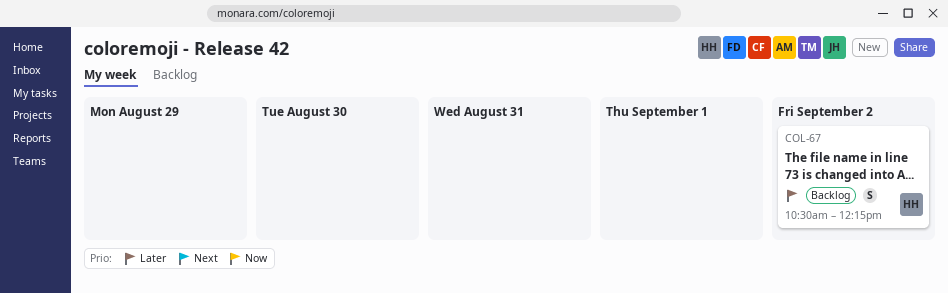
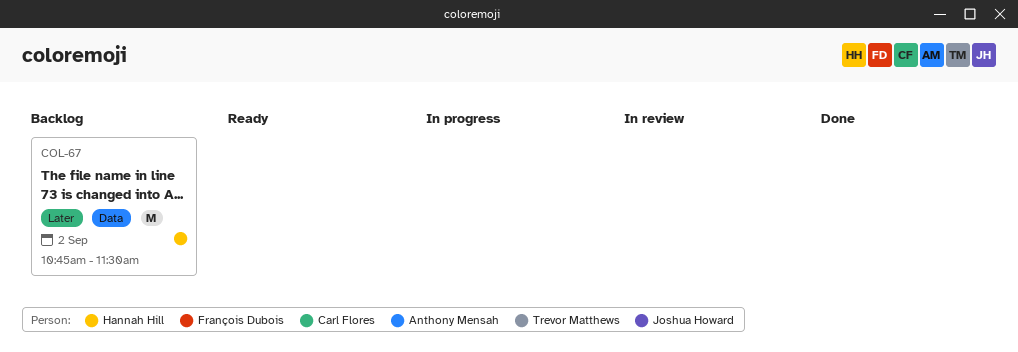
COL-67, estimate: S -> M
COL-67, begins: 10:30 -> 10:45
COL-67, ends: 12:15 -> 11:30

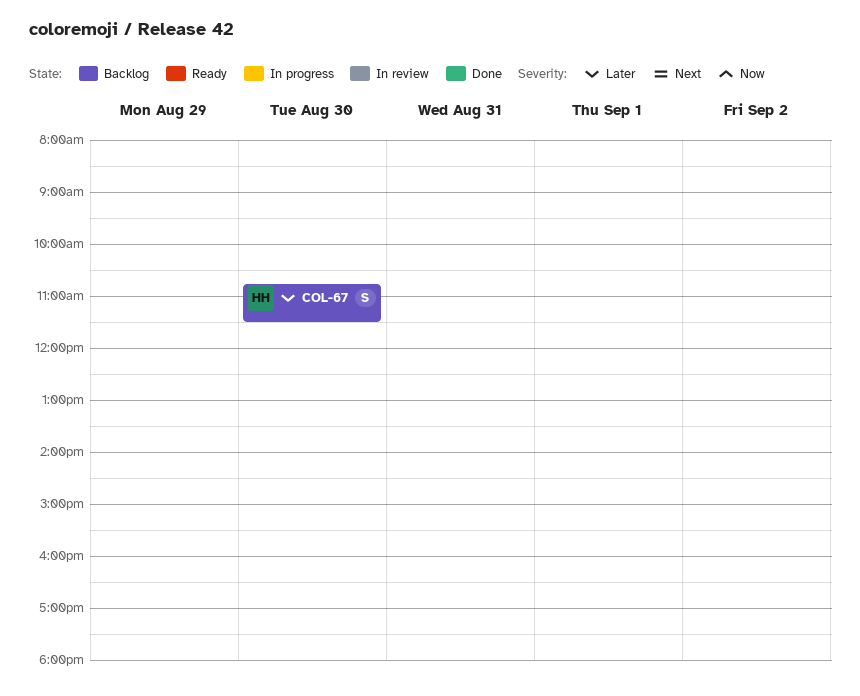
COL-67, estimate: M -> S
COL-67, day: Sep 2 -> Aug 30

